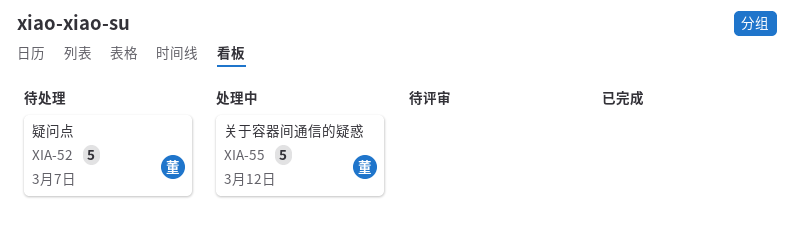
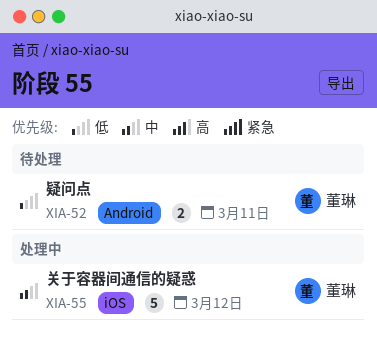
XIA-52, estimate: 5 -> 2
XIA-52, due: Mar 7 -> Mar 11

